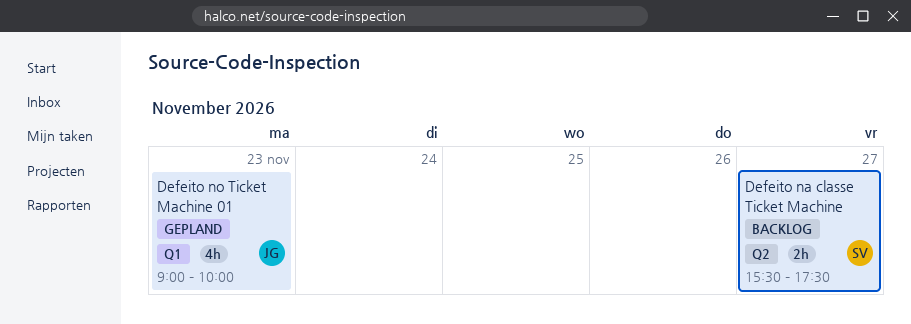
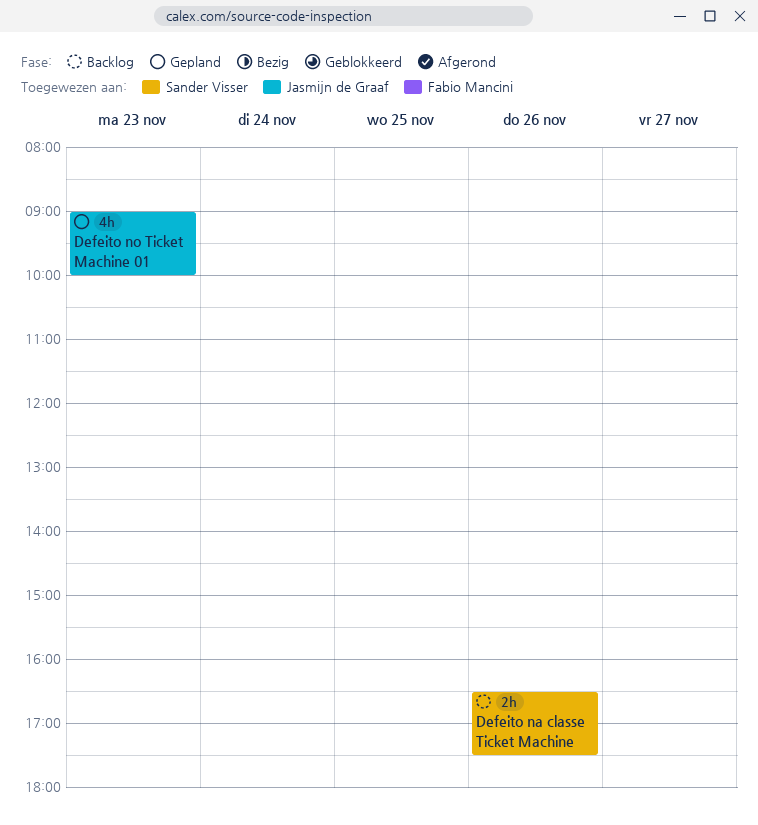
Defeito na classe Ticket Machine, day: Nov 27 -> Nov 26
Defeito na classe Ticket Machine, begins: 15:30 -> 16:30

